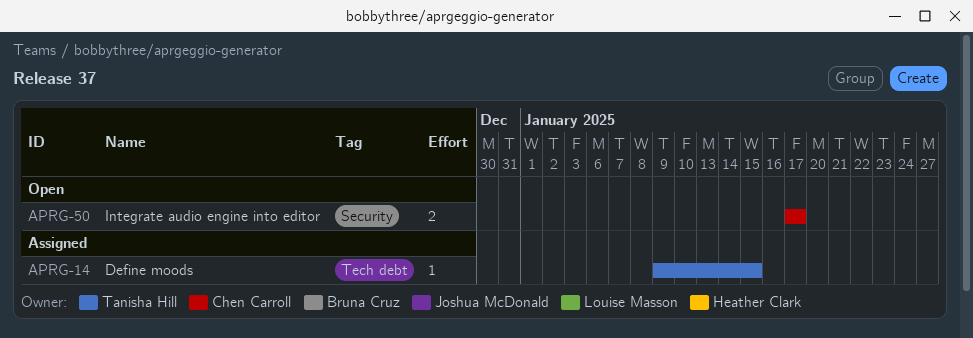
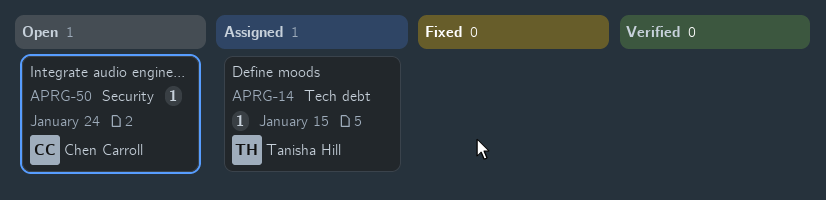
APRG-50, estimate: 2 -> 1
APRG-50, due: Jan 17 -> Jan 24

